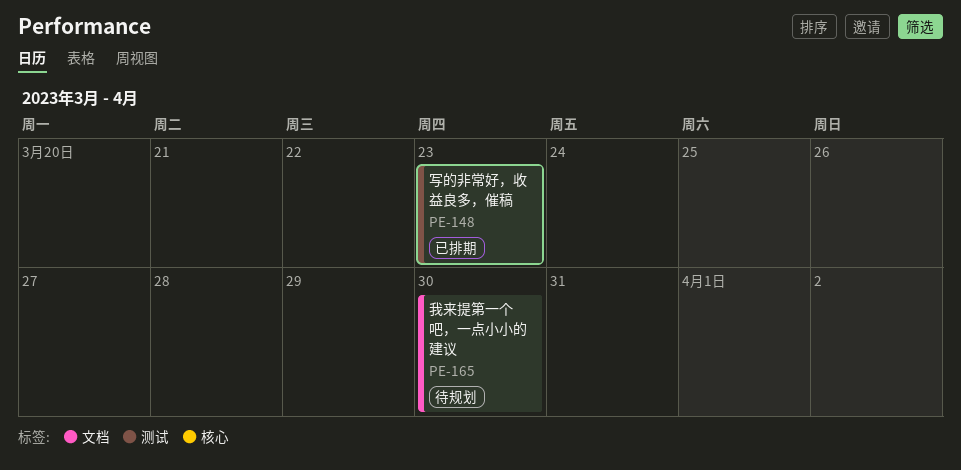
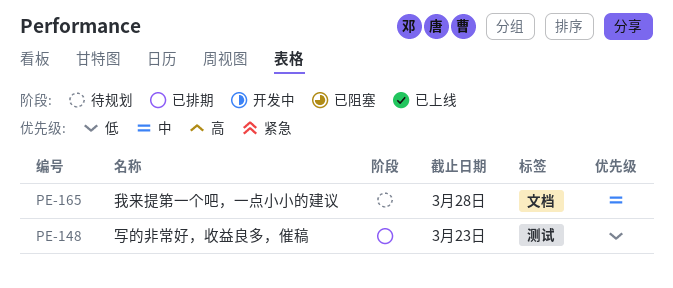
PE-165, due: Mar 30 -> Mar 28

